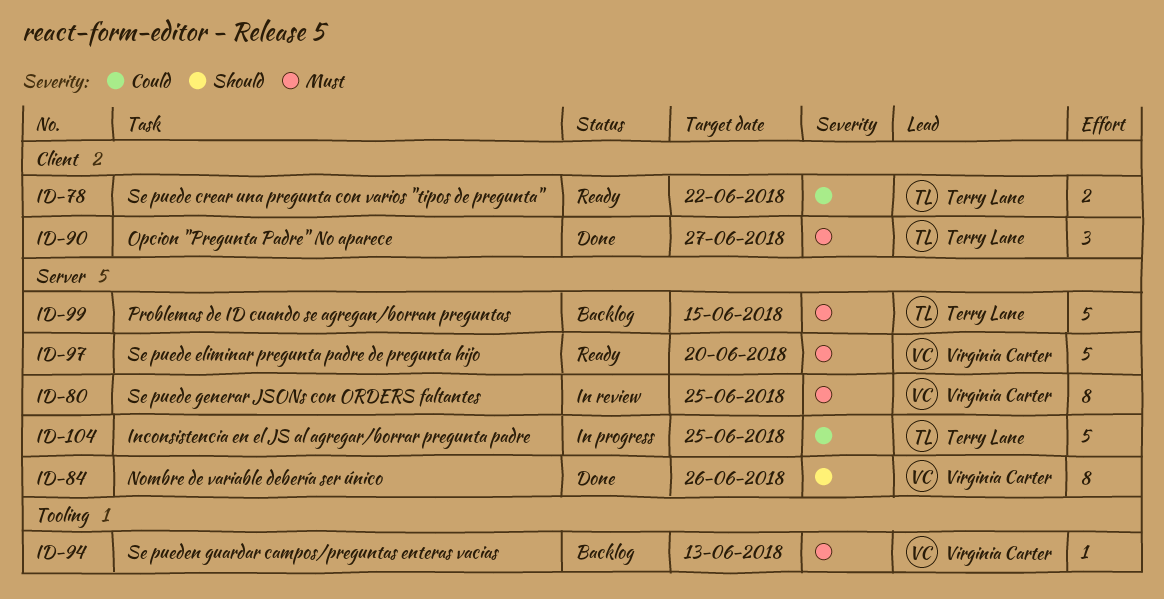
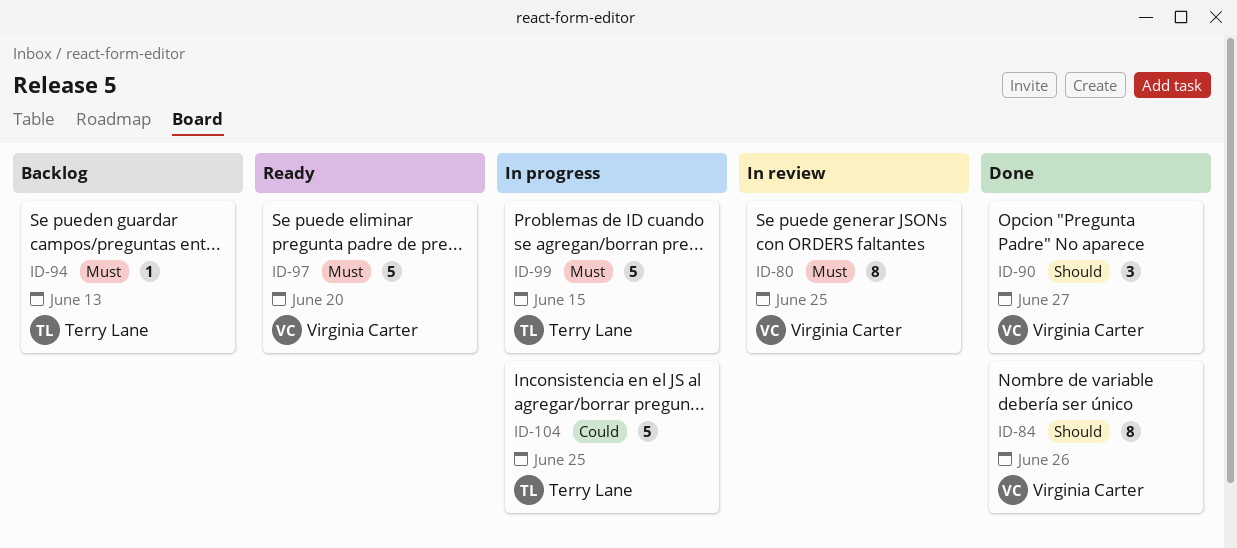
ID-78: present -> none
ID-90, owner: Terry Lane -> Virginia Carter
ID-90, priority: Must -> Should
ID-94, owner: Virginia Carter -> Terry Lane
ID-99, status: Backlog -> In progress

